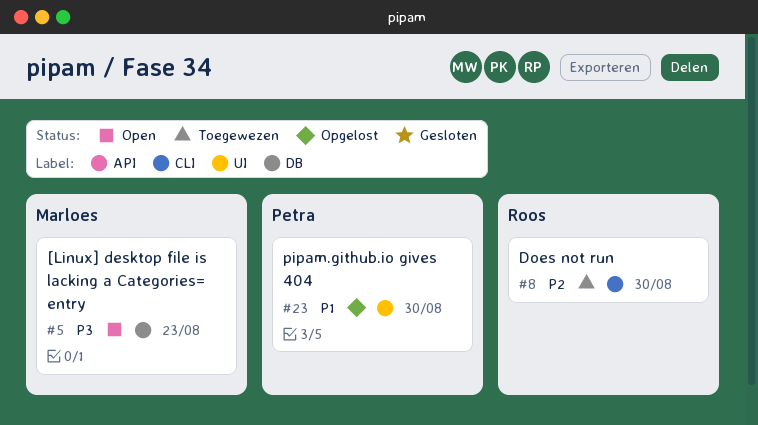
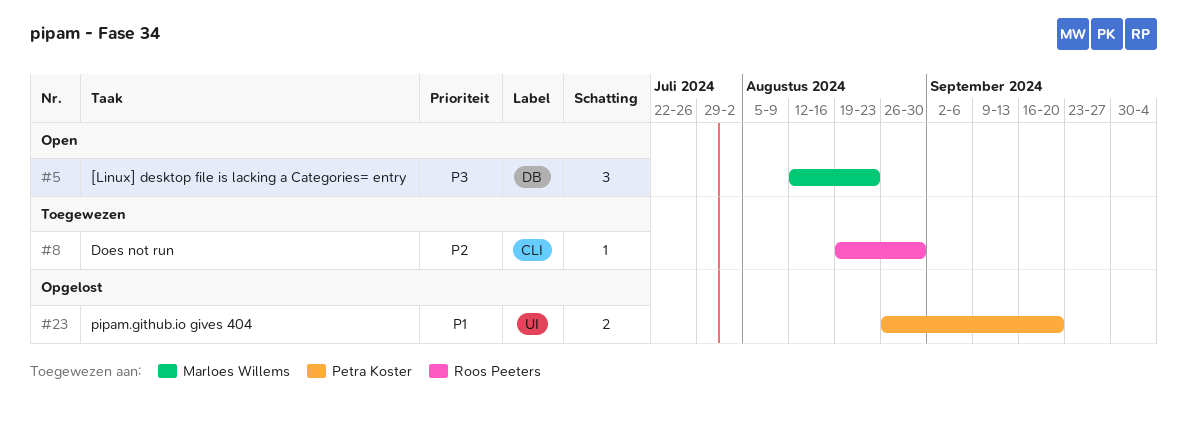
#23, due: Aug 30 -> Sep 20

